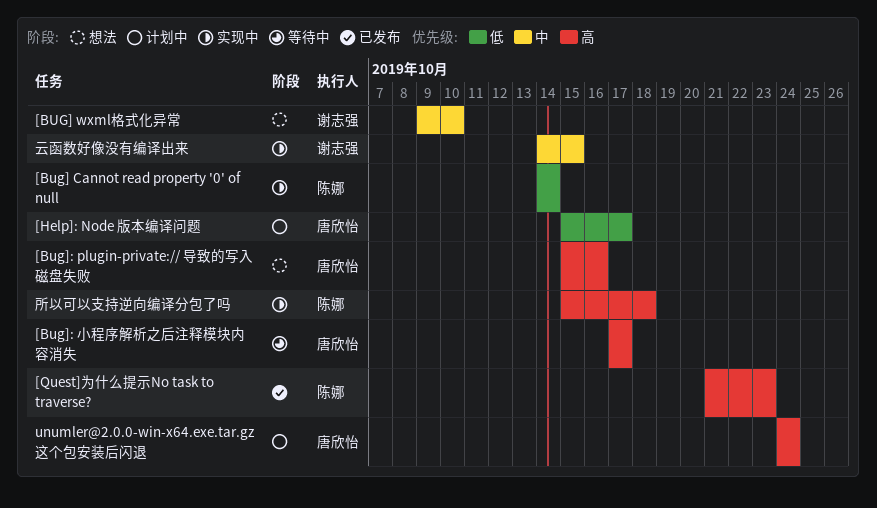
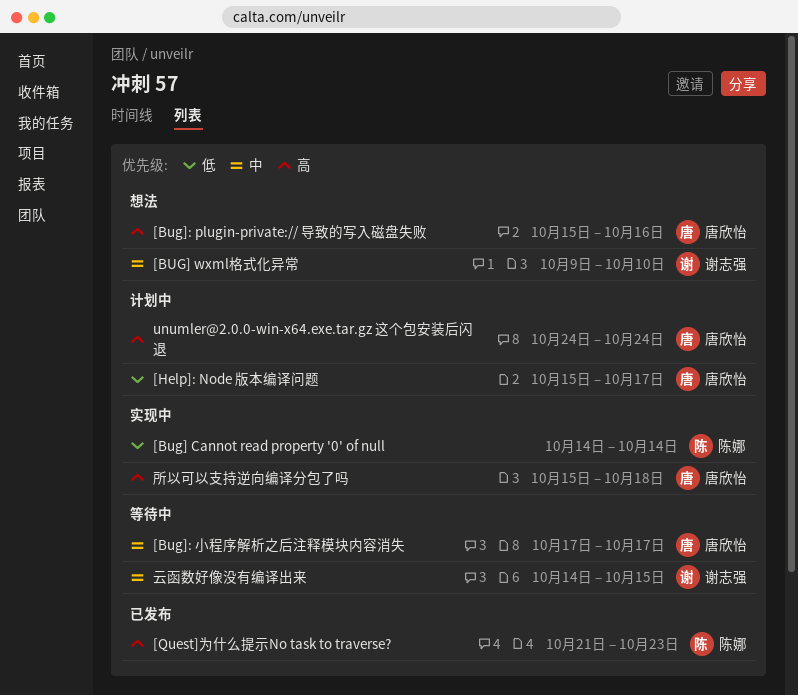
[Bug]: 小程序解析之后注释模块内容消失, priority: 高 -> 中
云函数好像没有编译出来, status: 实现中 -> 等待中
所以可以支持逆向编译分包了吗, owner: 陈娜 -> 唐欣怡

